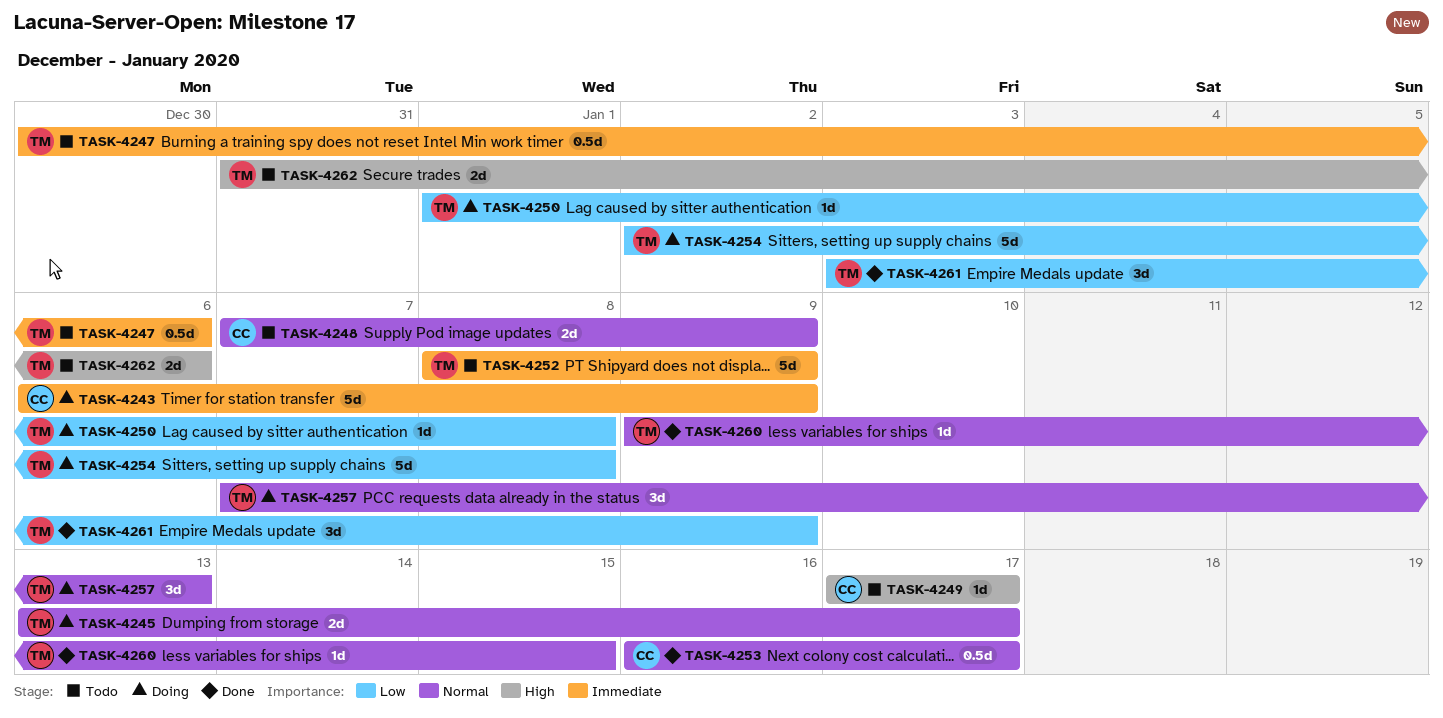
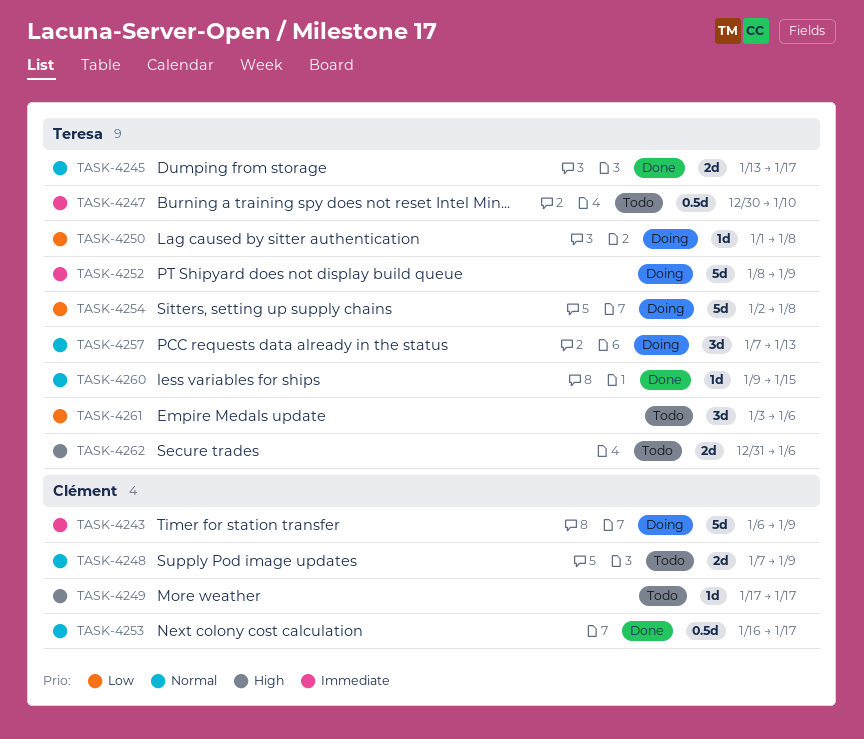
TASK-4245, status: Doing -> Done
TASK-4247, due: Jan 6 -> Jan 10
TASK-4252, status: Todo -> Doing
TASK-4261, status: Done -> Todo
TASK-4261, due: Jan 9 -> Jan 6

